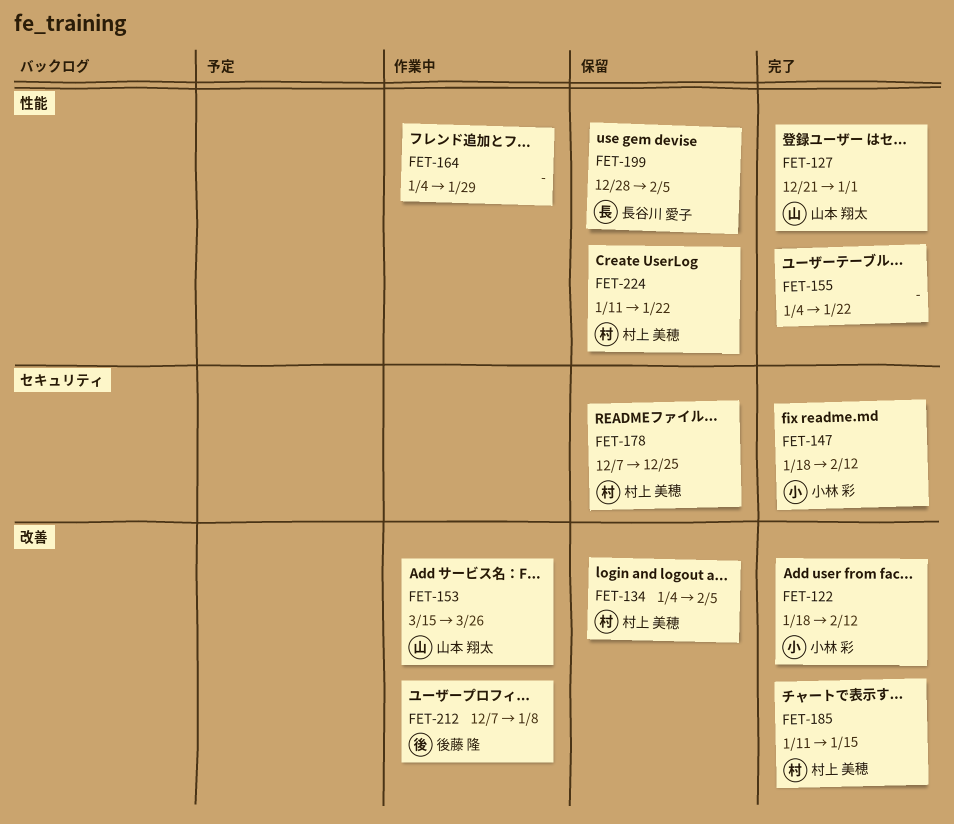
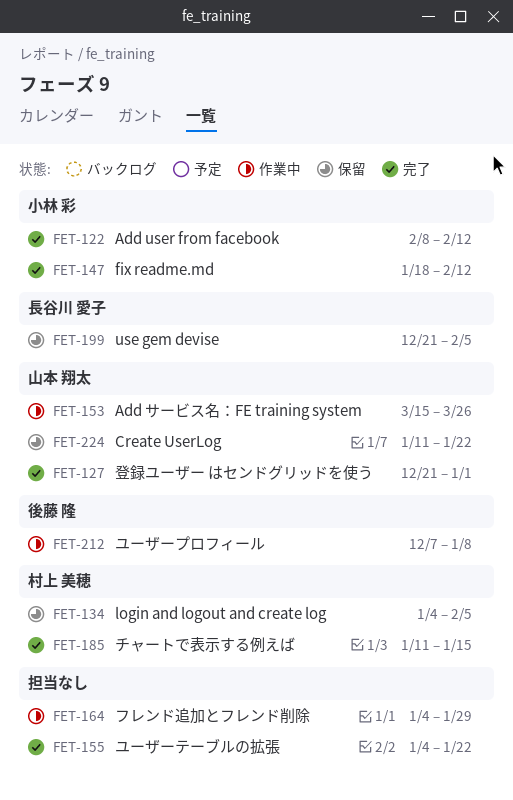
FET-122, start: Jan 18 -> Feb 8
FET-178: present -> none
FET-199, start: Dec 28 -> Dec 21
FET-224, owner: 村上 美穂 -> 山本 翔太

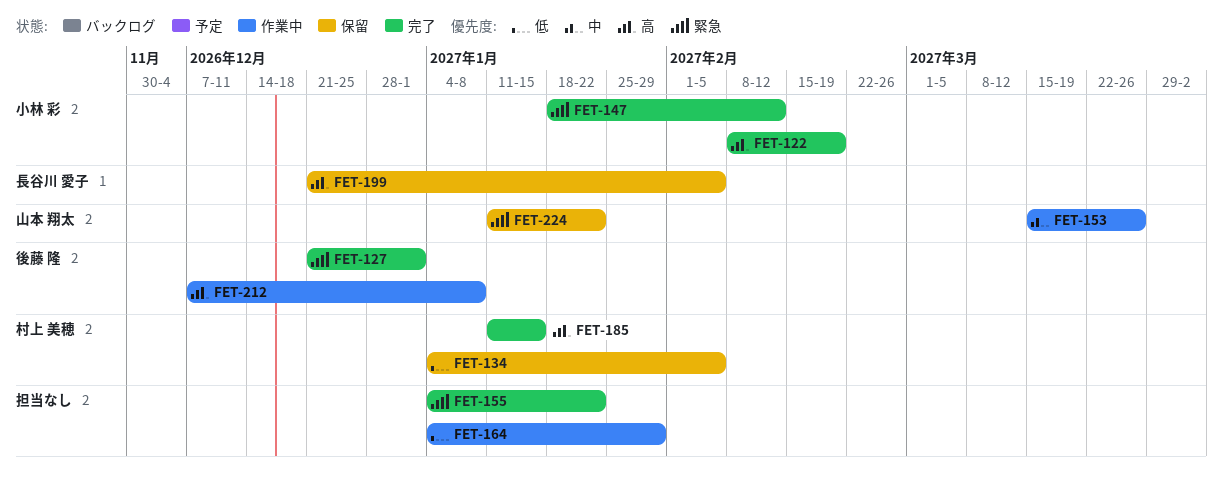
FET-122, due: Feb 12 -> Feb 19
FET-127, owner: 山本 翔太 -> 後藤 隆

